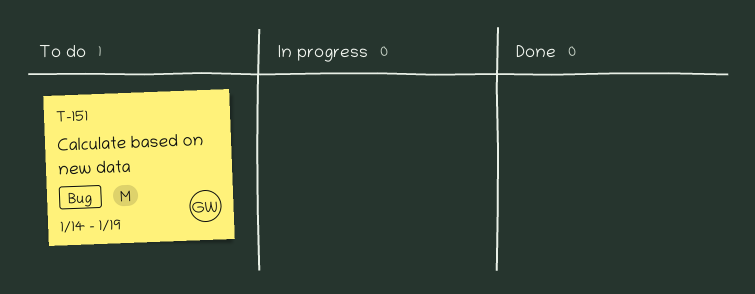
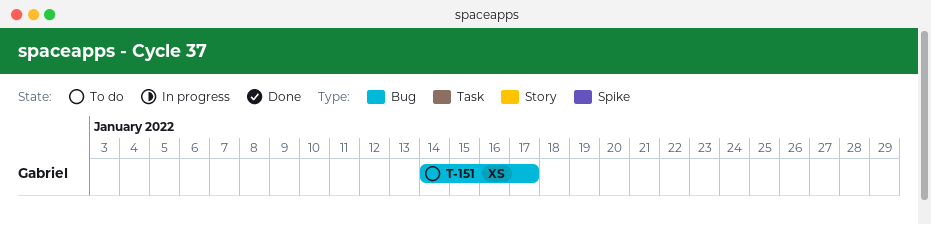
T-151, estimate: M -> XS
T-151, due: Jan 19 -> Jan 17

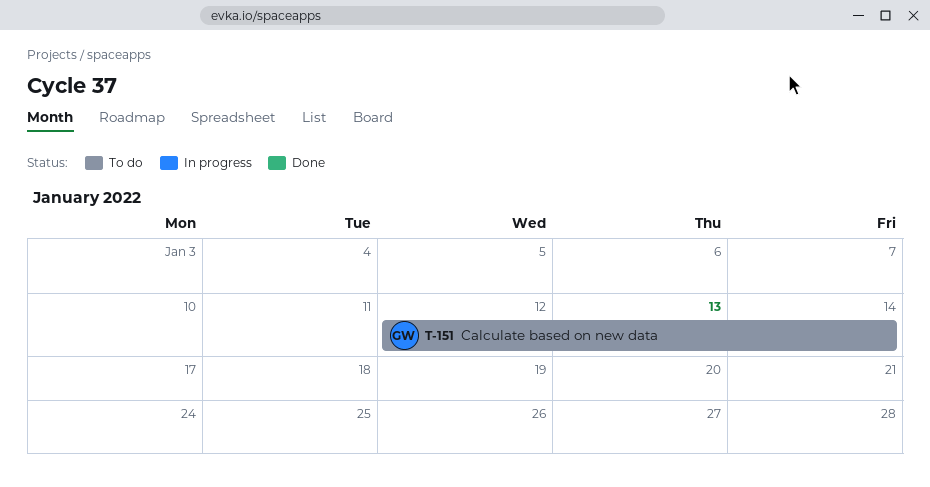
T-151, start: Jan 14 -> Jan 12
T-151, due: Jan 17 -> Jan 14

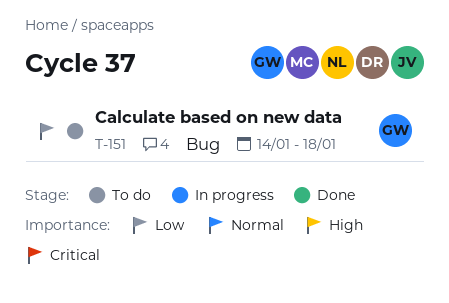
T-151, start: Jan 12 -> Jan 14
T-151, due: Jan 14 -> Jan 18

